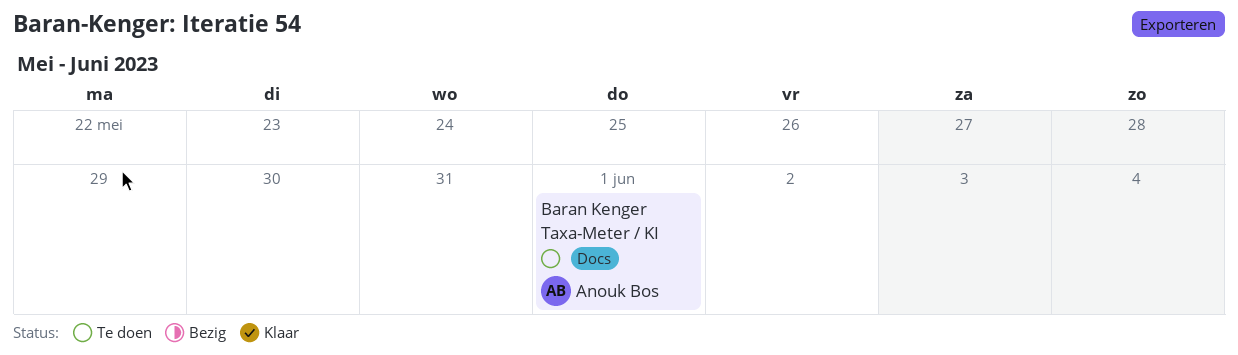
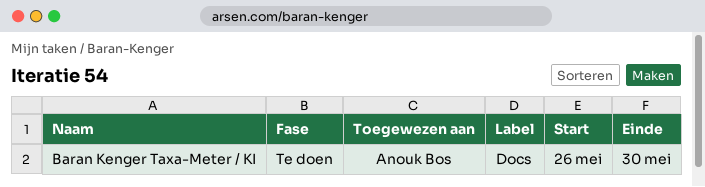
Baran Kenger Taxa-Meter / KI, due: Jun 1 -> May 30

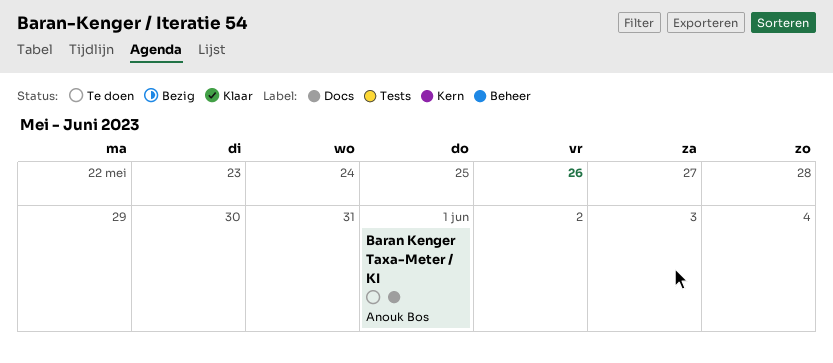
Baran Kenger Taxa-Meter / KI, due: May 30 -> Jun 1

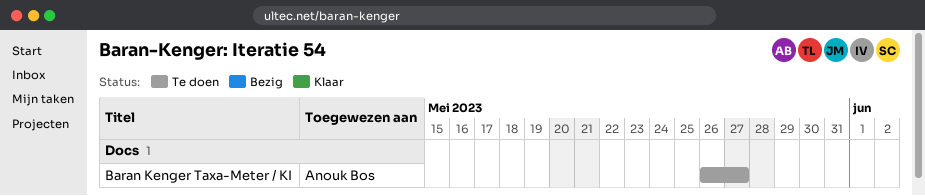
Baran Kenger Taxa-Meter / KI, due: Jun 1 -> May 27

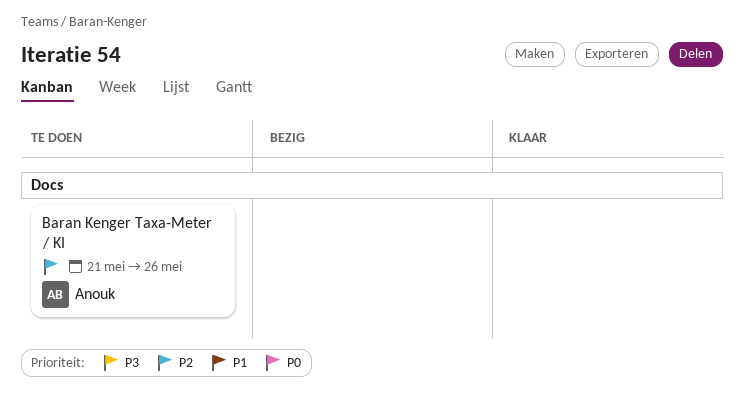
Baran Kenger Taxa-Meter / KI, start: May 26 -> May 21
Baran Kenger Taxa-Meter / KI, due: May 27 -> May 26

